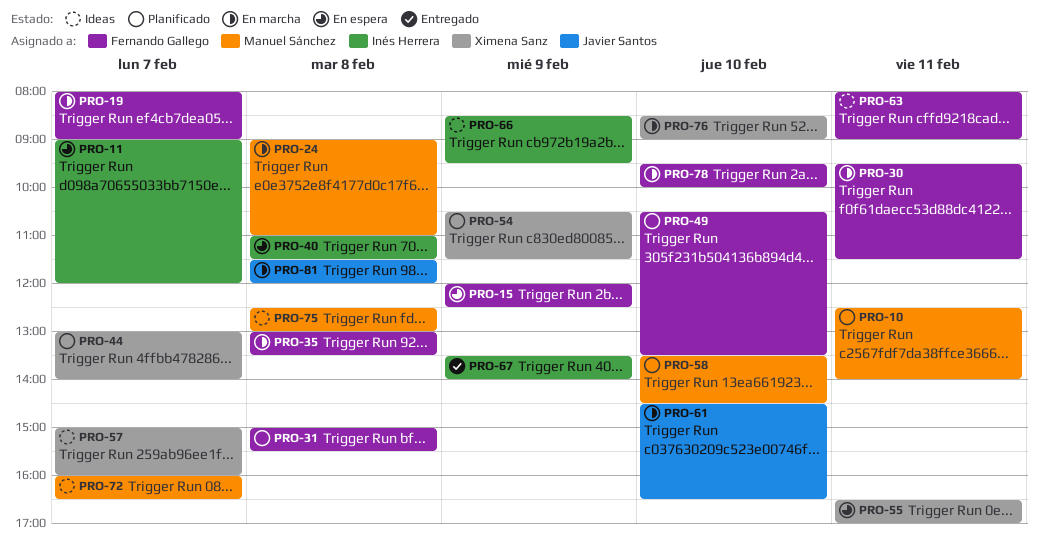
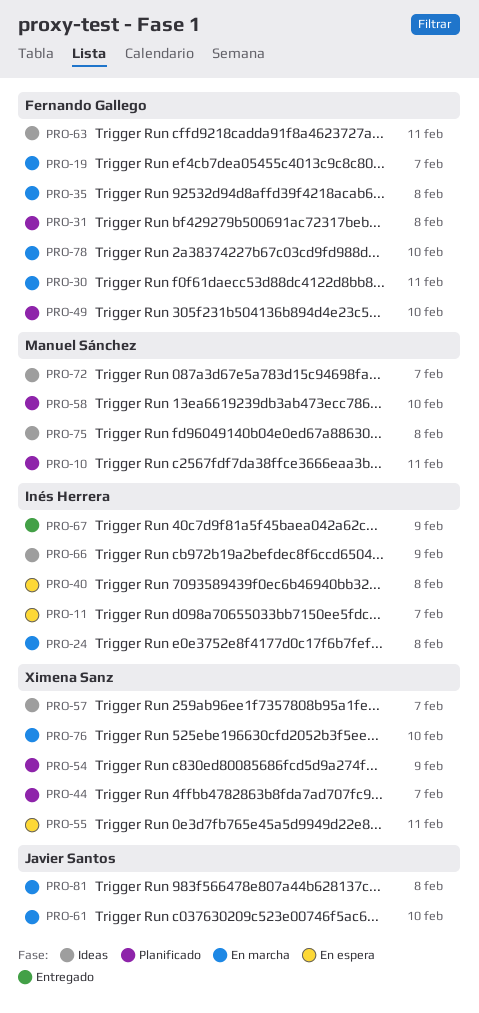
PRO-15: present -> none
PRO-24, owner: Manuel Sánchez -> Inés Herrera

